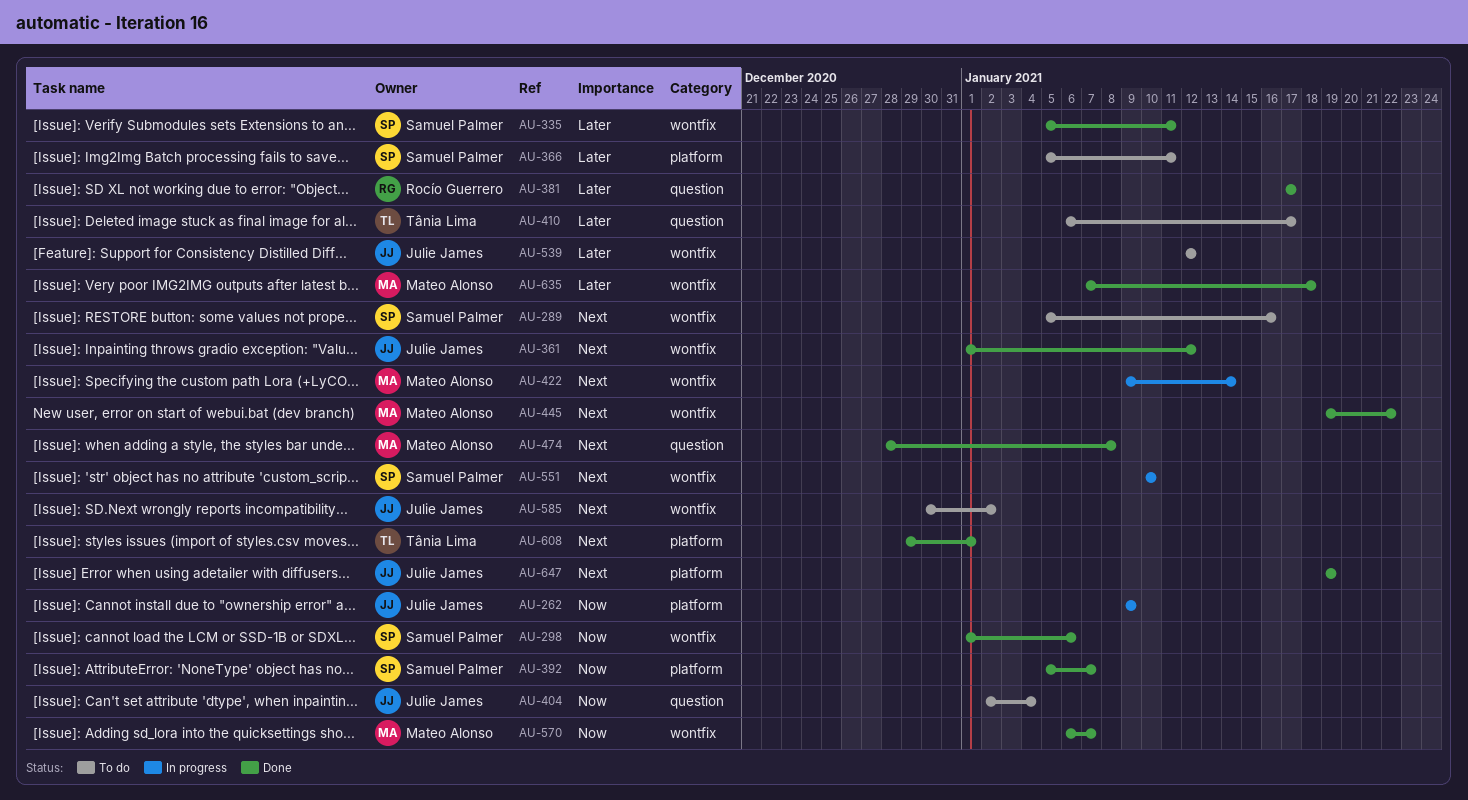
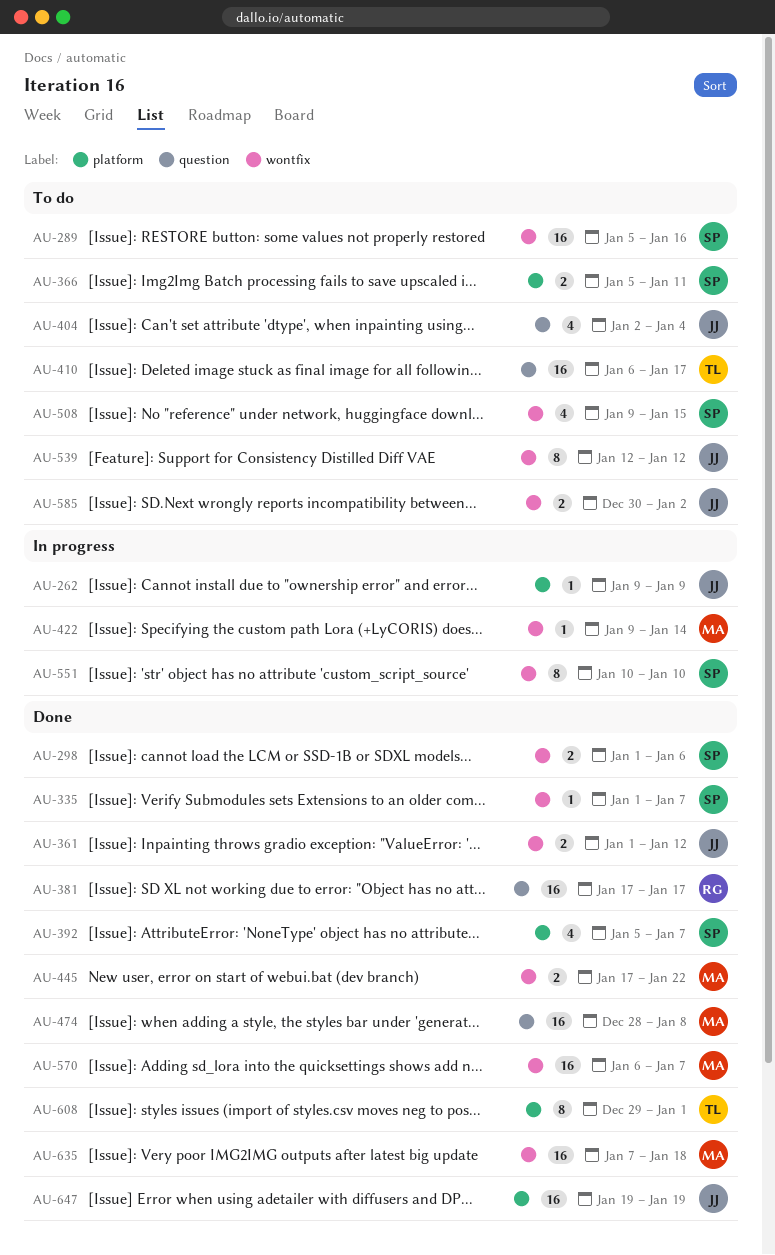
AU-335, start: Jan 5 -> Jan 1
AU-335, due: Jan 11 -> Jan 7
AU-445, start: Jan 19 -> Jan 17
AU-508: none -> present

